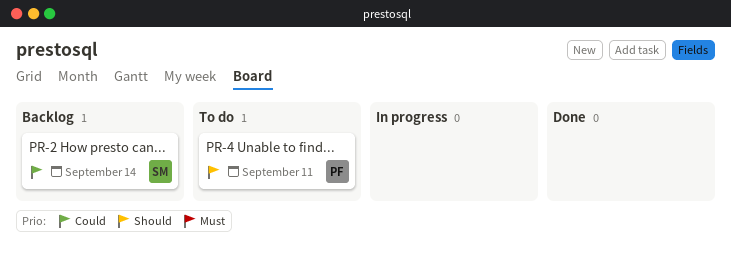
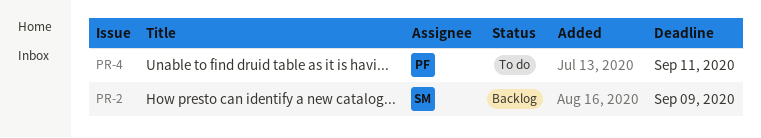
PR-2, due: Sep 14 -> Sep 9

